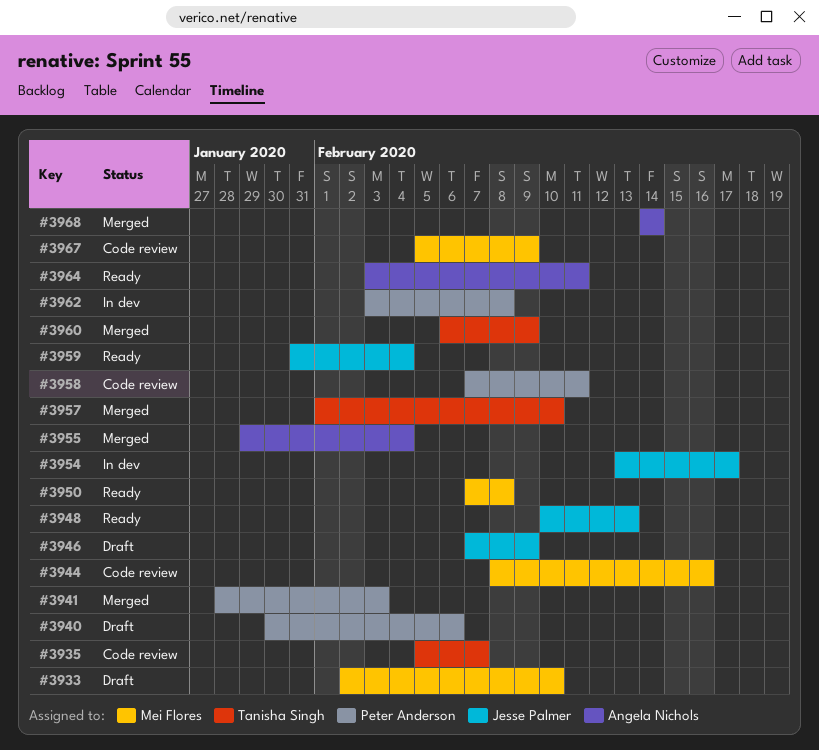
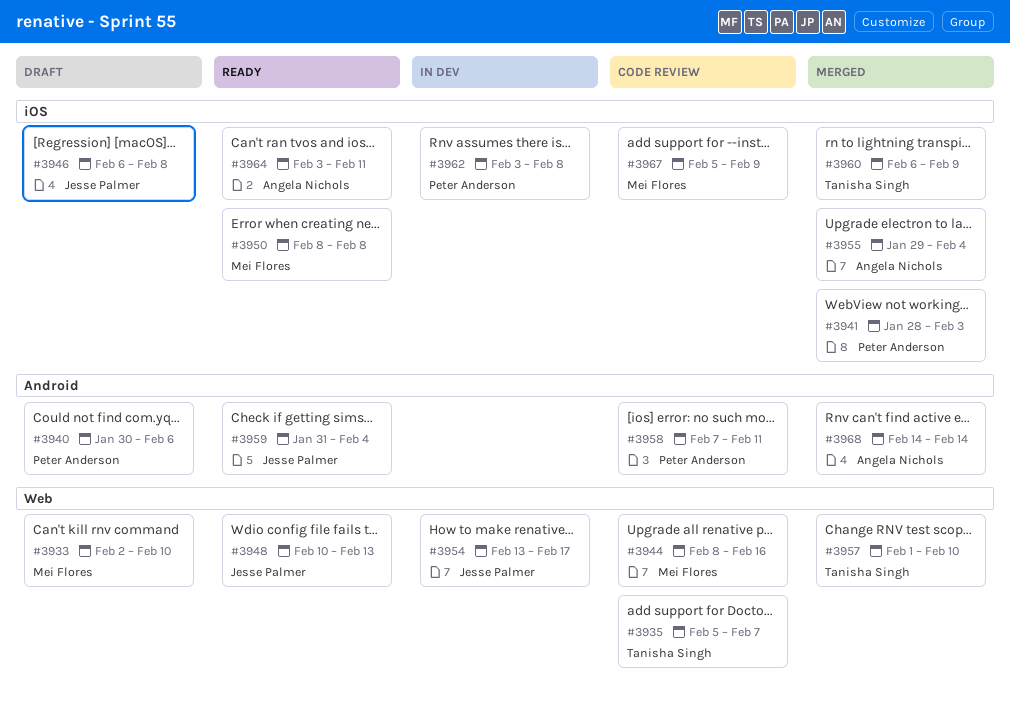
#3946, start: Feb 7 -> Feb 6
#3946, due: Feb 9 -> Feb 8
#3950, start: Feb 7 -> Feb 8

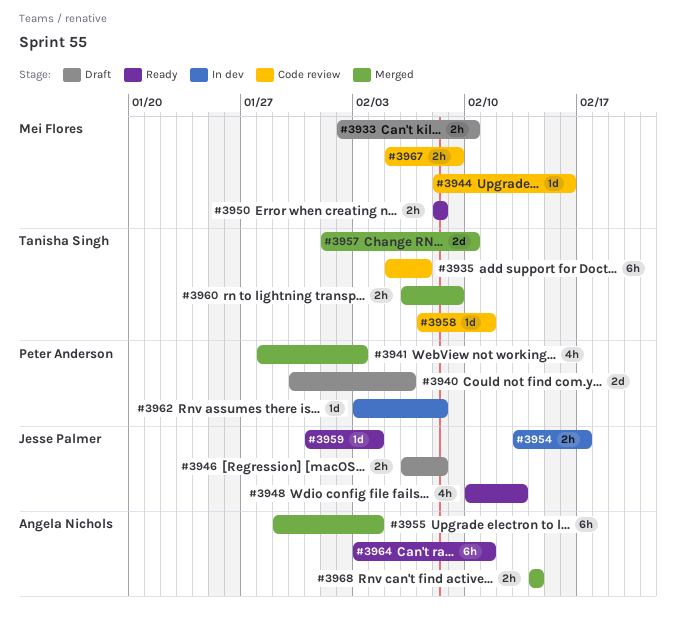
#3958, owner: Peter Anderson -> Tanisha Singh

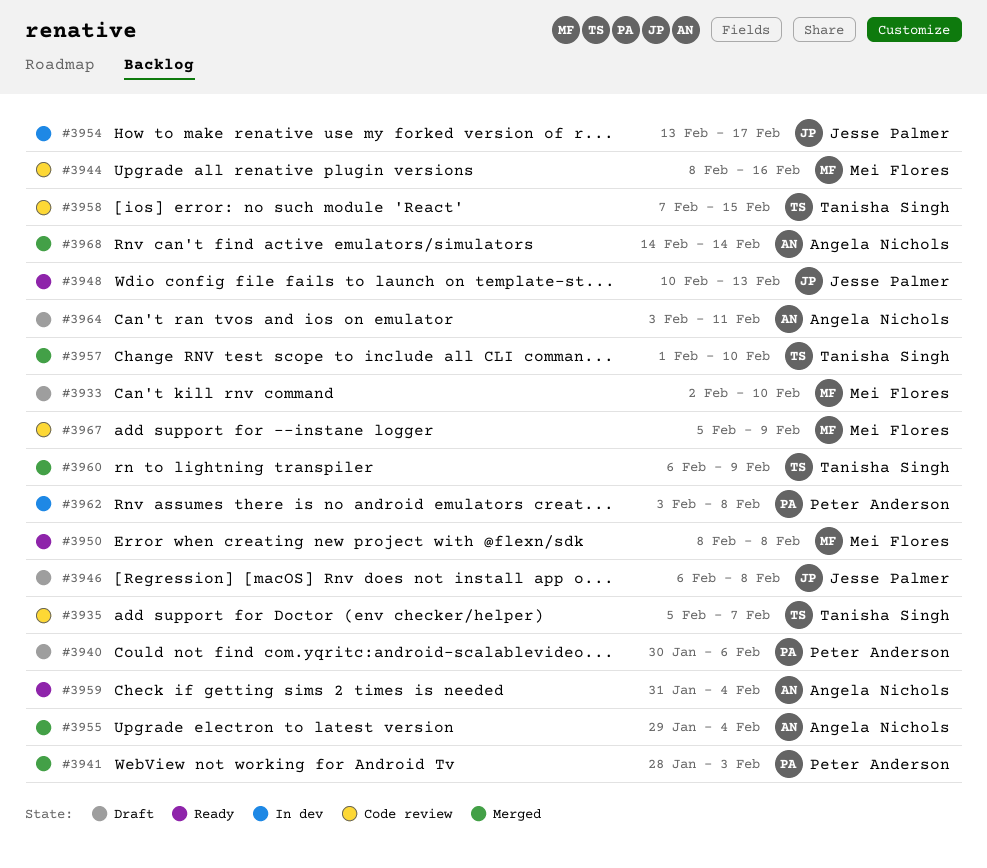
#3958, due: Feb 11 -> Feb 15
#3959, owner: Jesse Palmer -> Angela Nichols
#3964, status: Ready -> Draft

